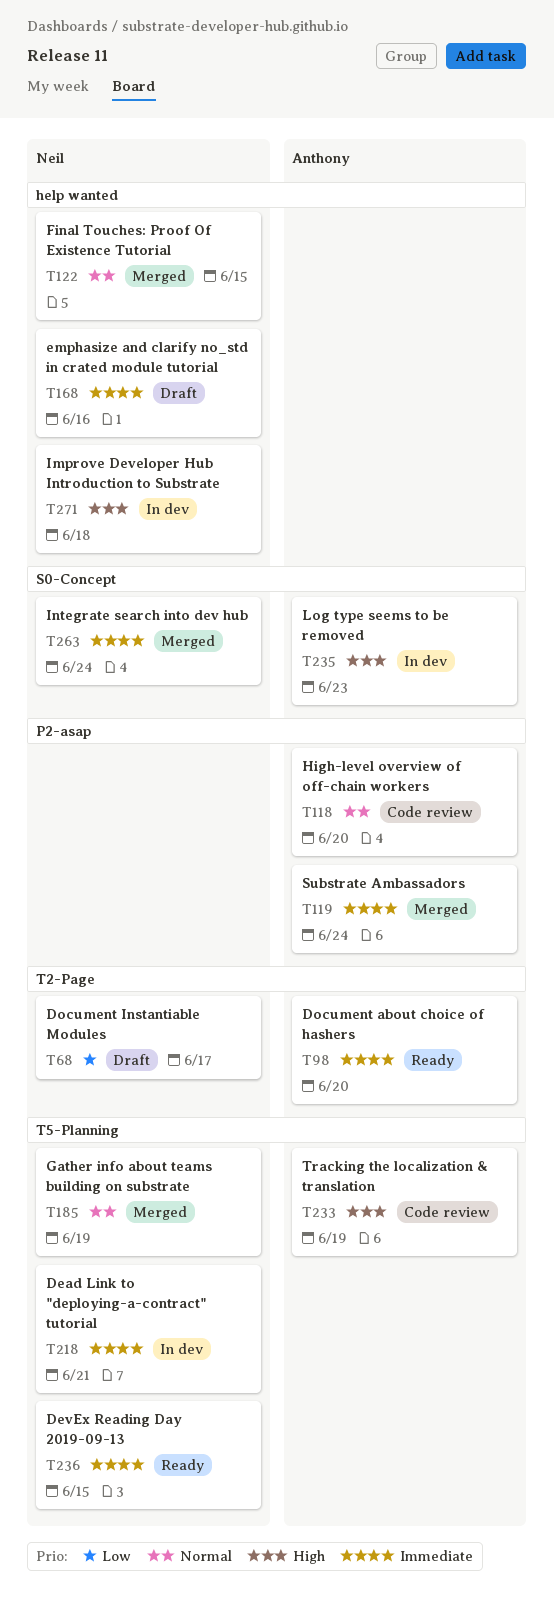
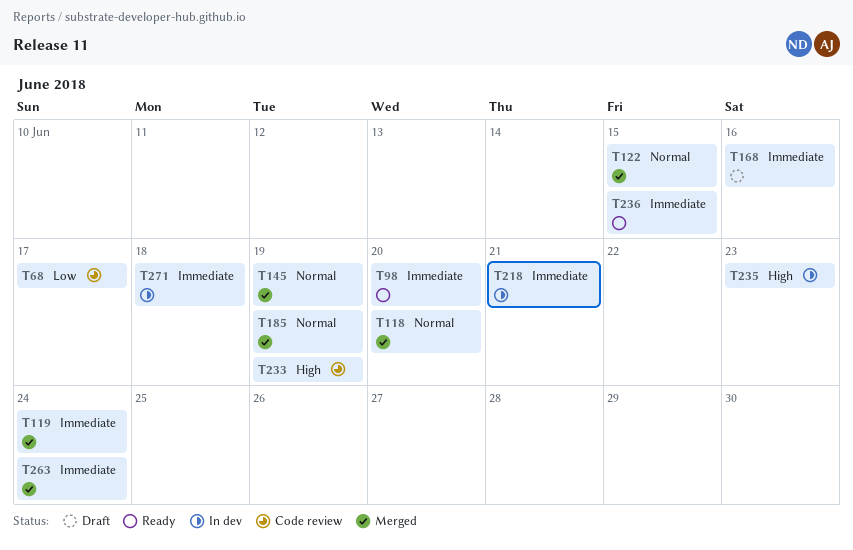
T68, status: Draft -> Code review
T118, status: Code review -> Merged
T145: none -> present
T271, priority: High -> Immediate

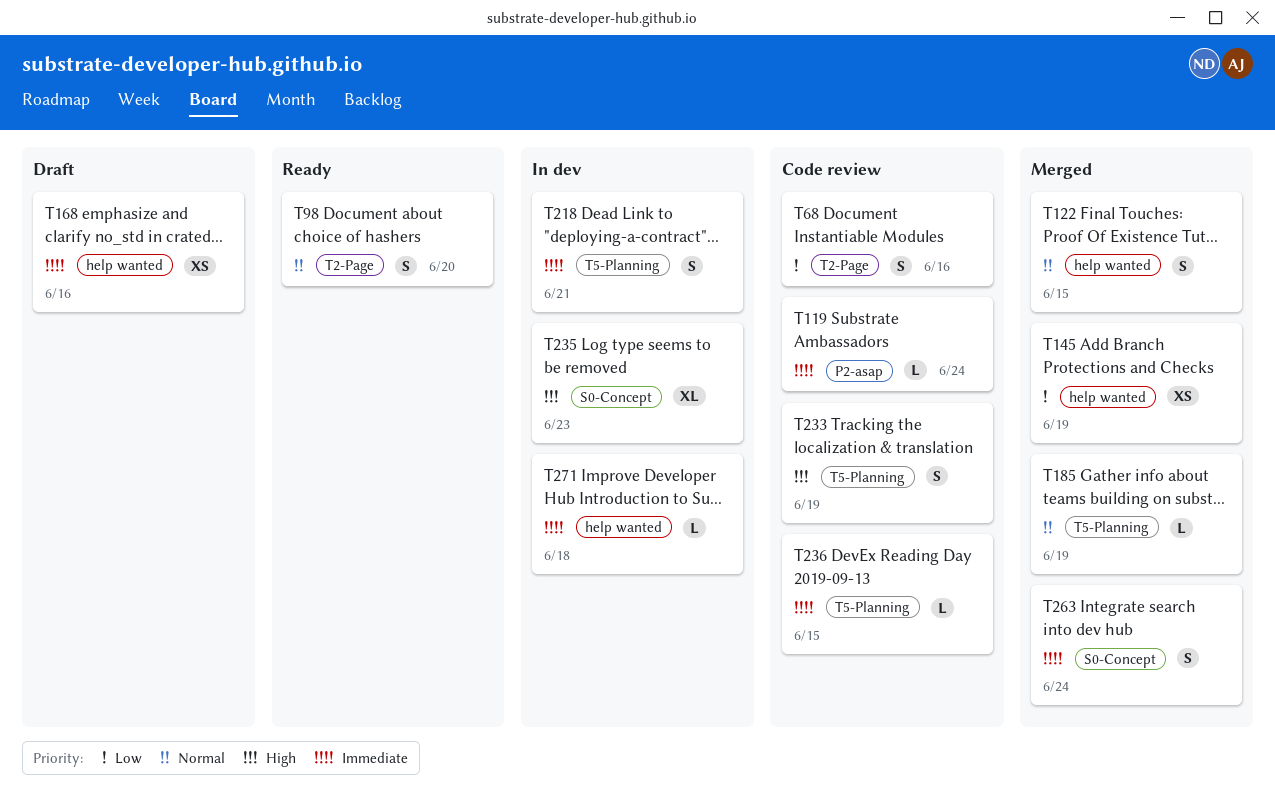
T68, due: Jun 17 -> Jun 16
T98, priority: Immediate -> Normal
T118: present -> none
T119, status: Merged -> Code review
T145, priority: Normal -> Low
T236, status: Ready -> Code review

